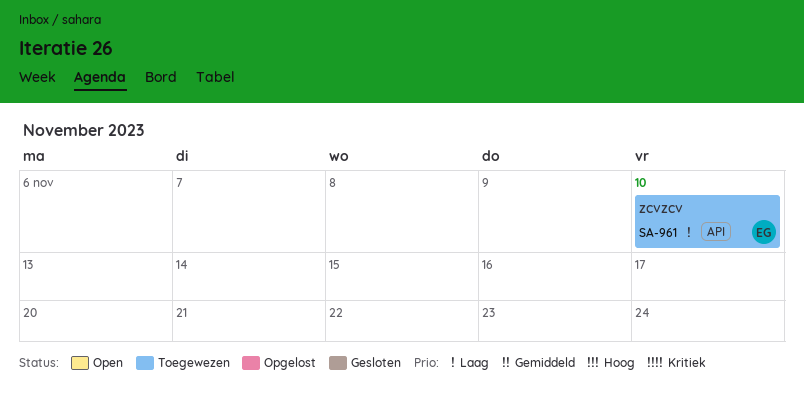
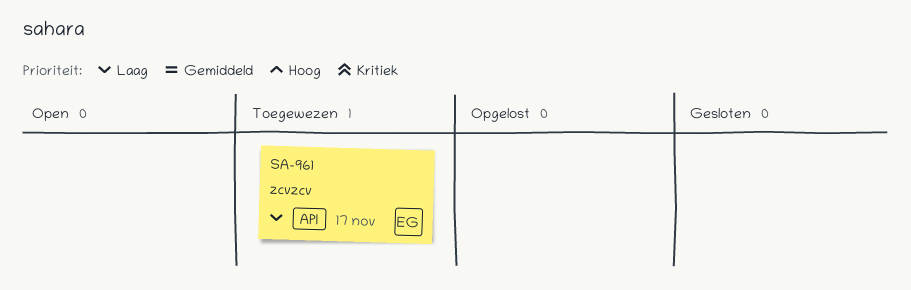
SA-961, due: Nov 10 -> Nov 17

